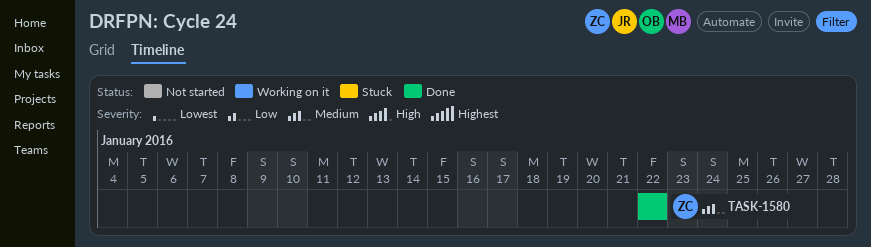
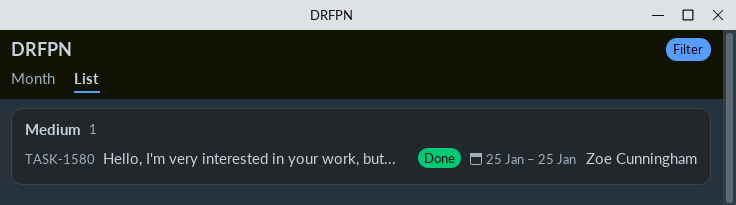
TASK-1580, start: Jan 22 -> Jan 25
TASK-1580, due: Jan 22 -> Jan 25

